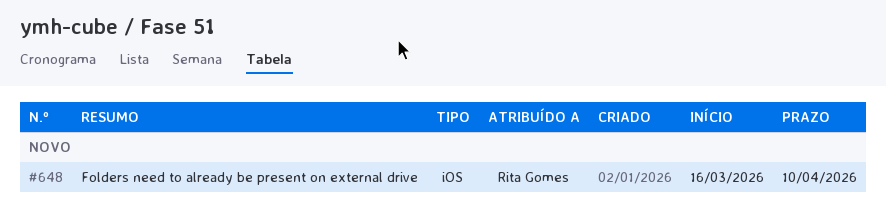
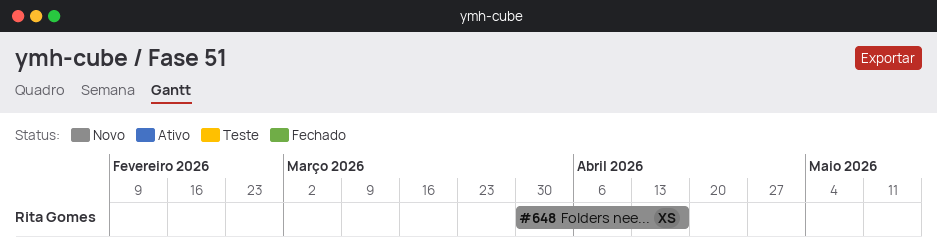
#648, start: Mar 16 -> Mar 30
#648, due: Apr 10 -> Apr 17

